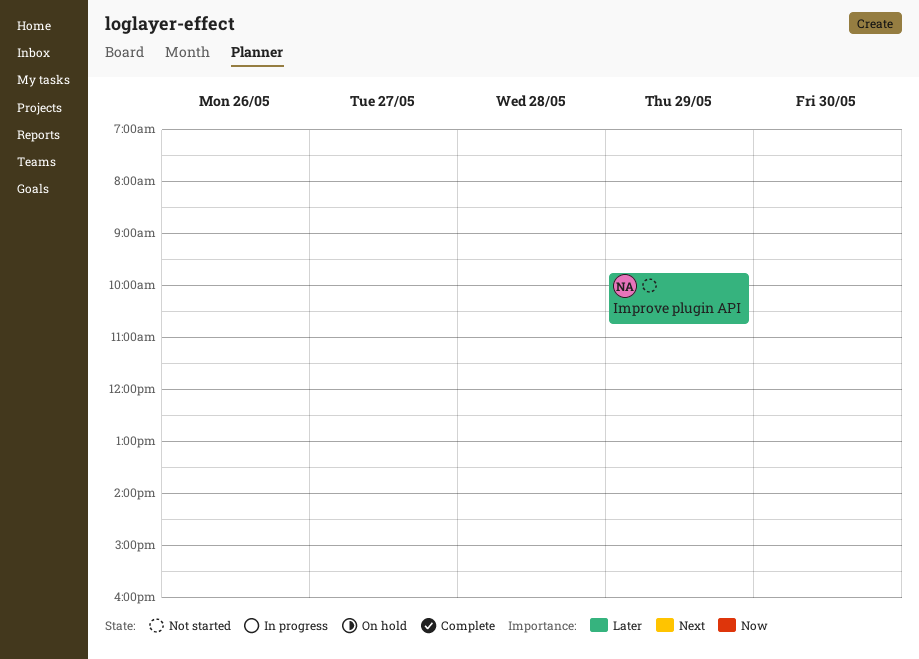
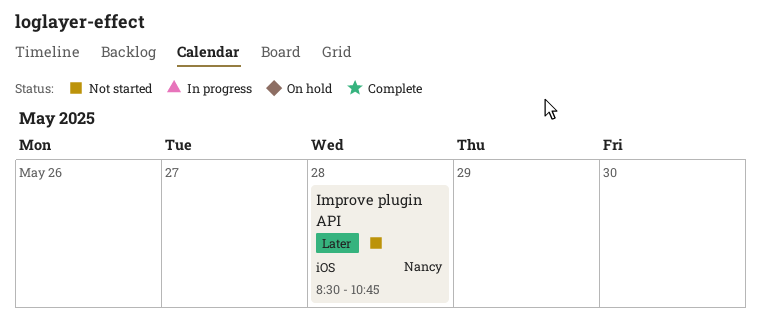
Improve plugin API, day: May 29 -> May 28
Improve plugin API, begins: 09:45 -> 08:30

